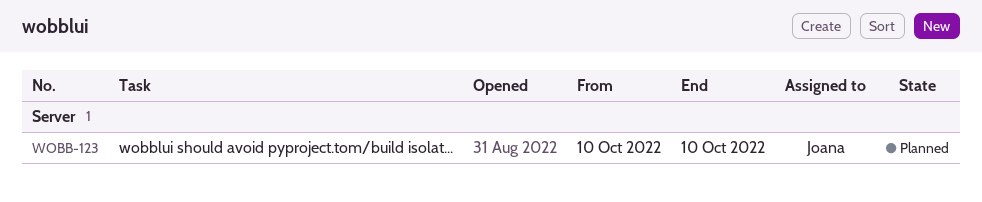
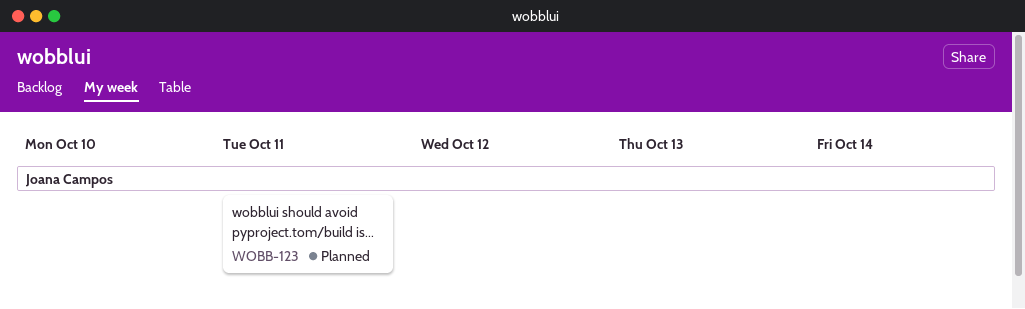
WOBB-123, due: Oct 10 -> Oct 11

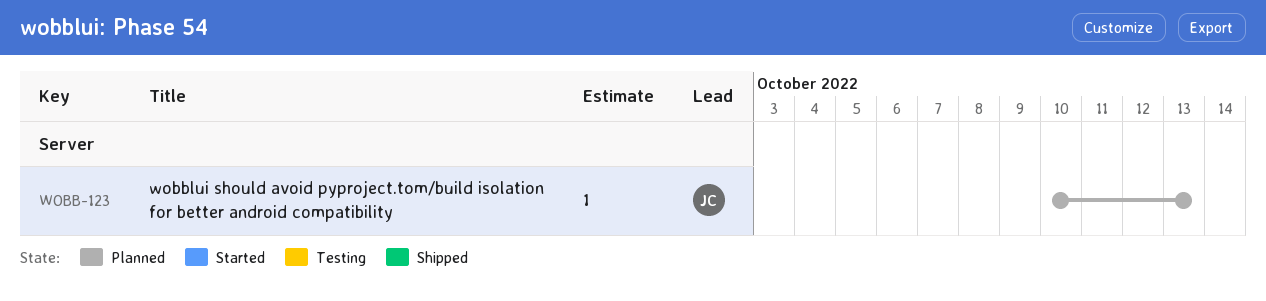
WOBB-123, due: Oct 11 -> Oct 13

